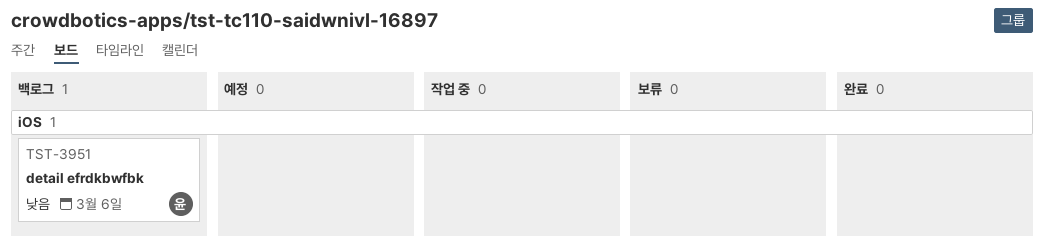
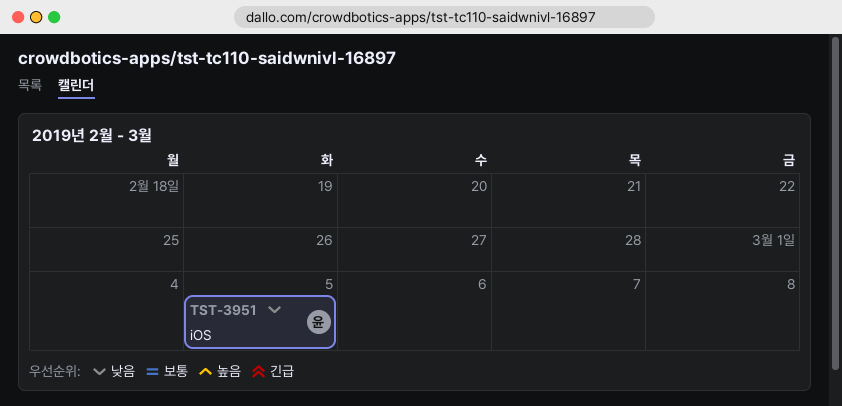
TST-3951, due: Mar 6 -> Mar 5

